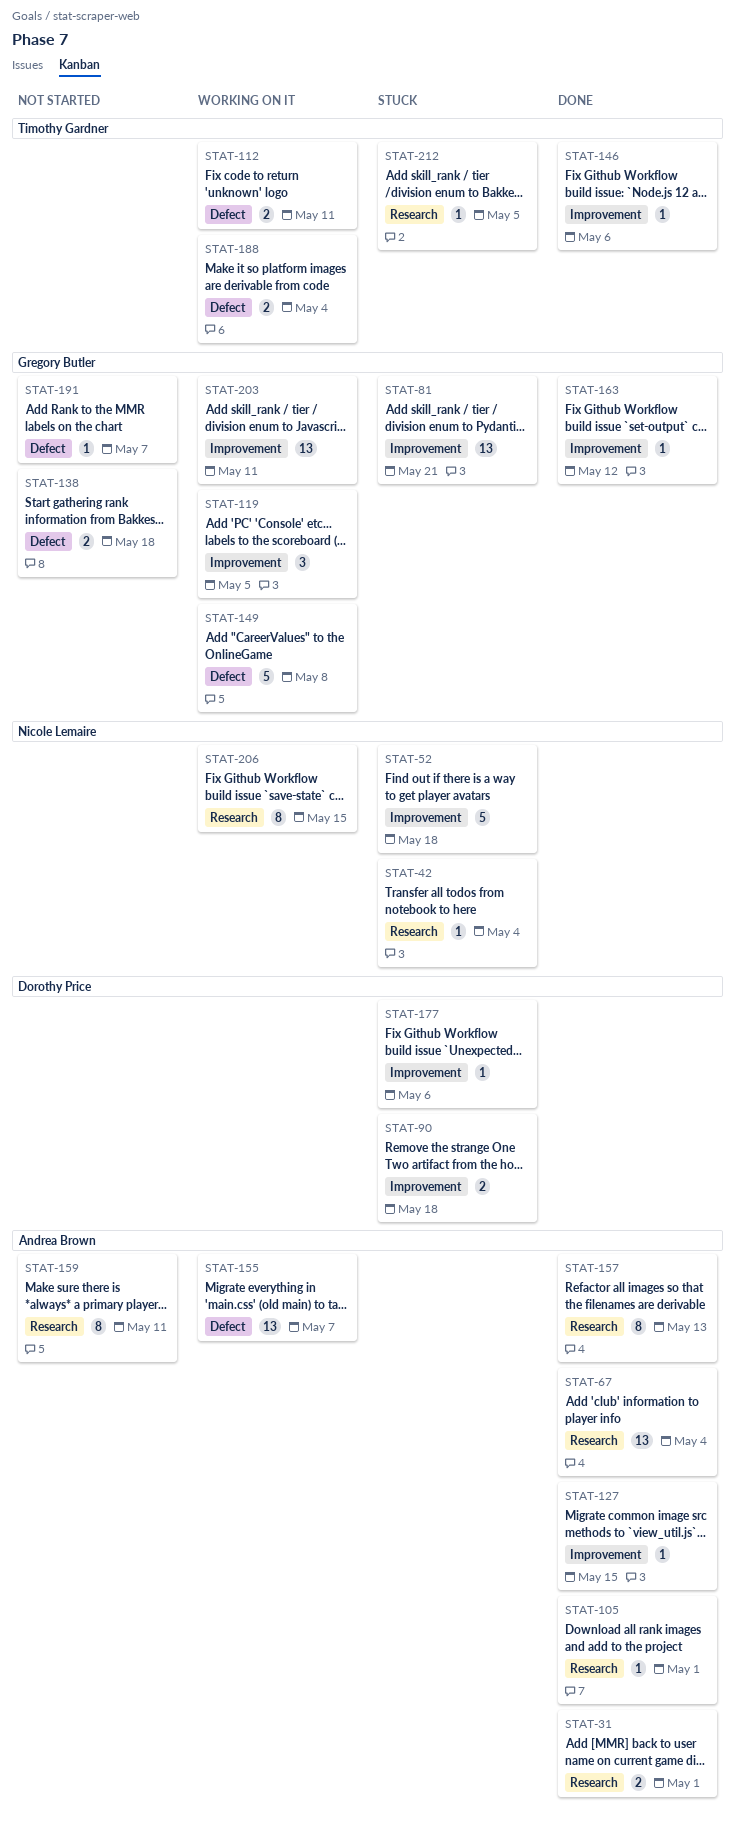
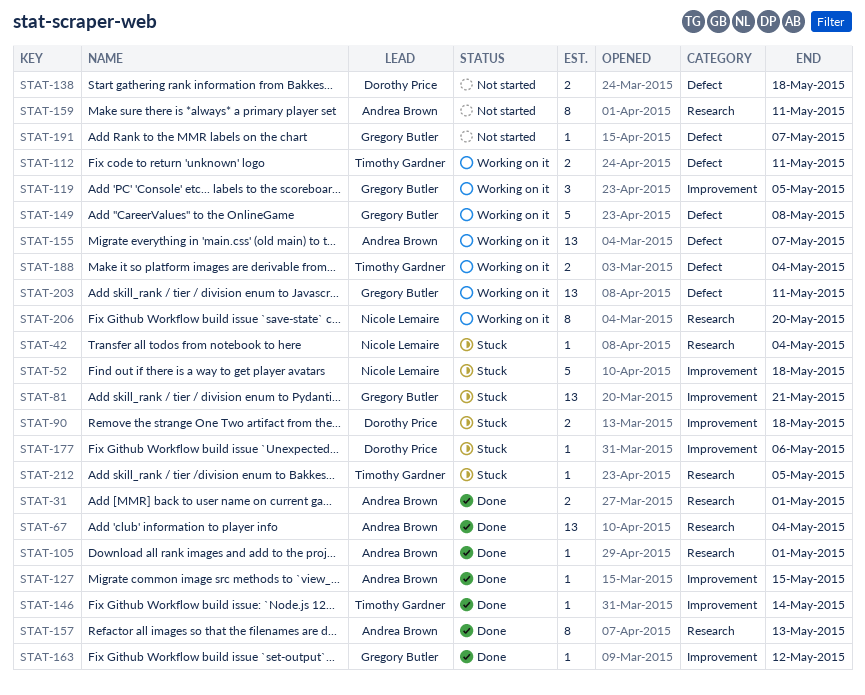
STAT-138, owner: Gregory Butler -> Dorothy Price
STAT-146, due: May 6 -> May 14
STAT-203, label: Improvement -> Defect
STAT-206, due: May 15 -> May 20

